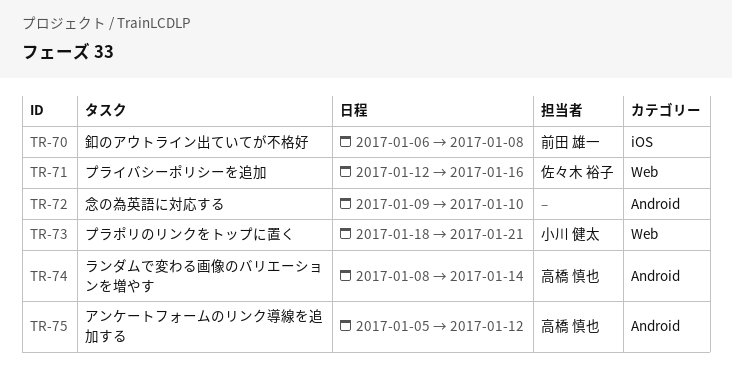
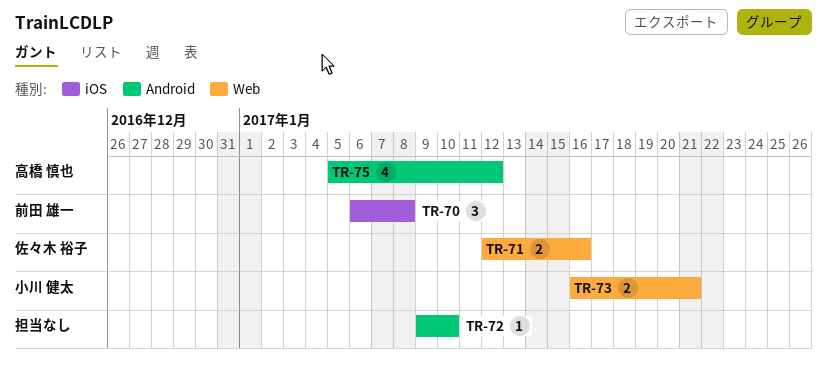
TR-73, start: Jan 18 -> Jan 16
TR-74: present -> none

